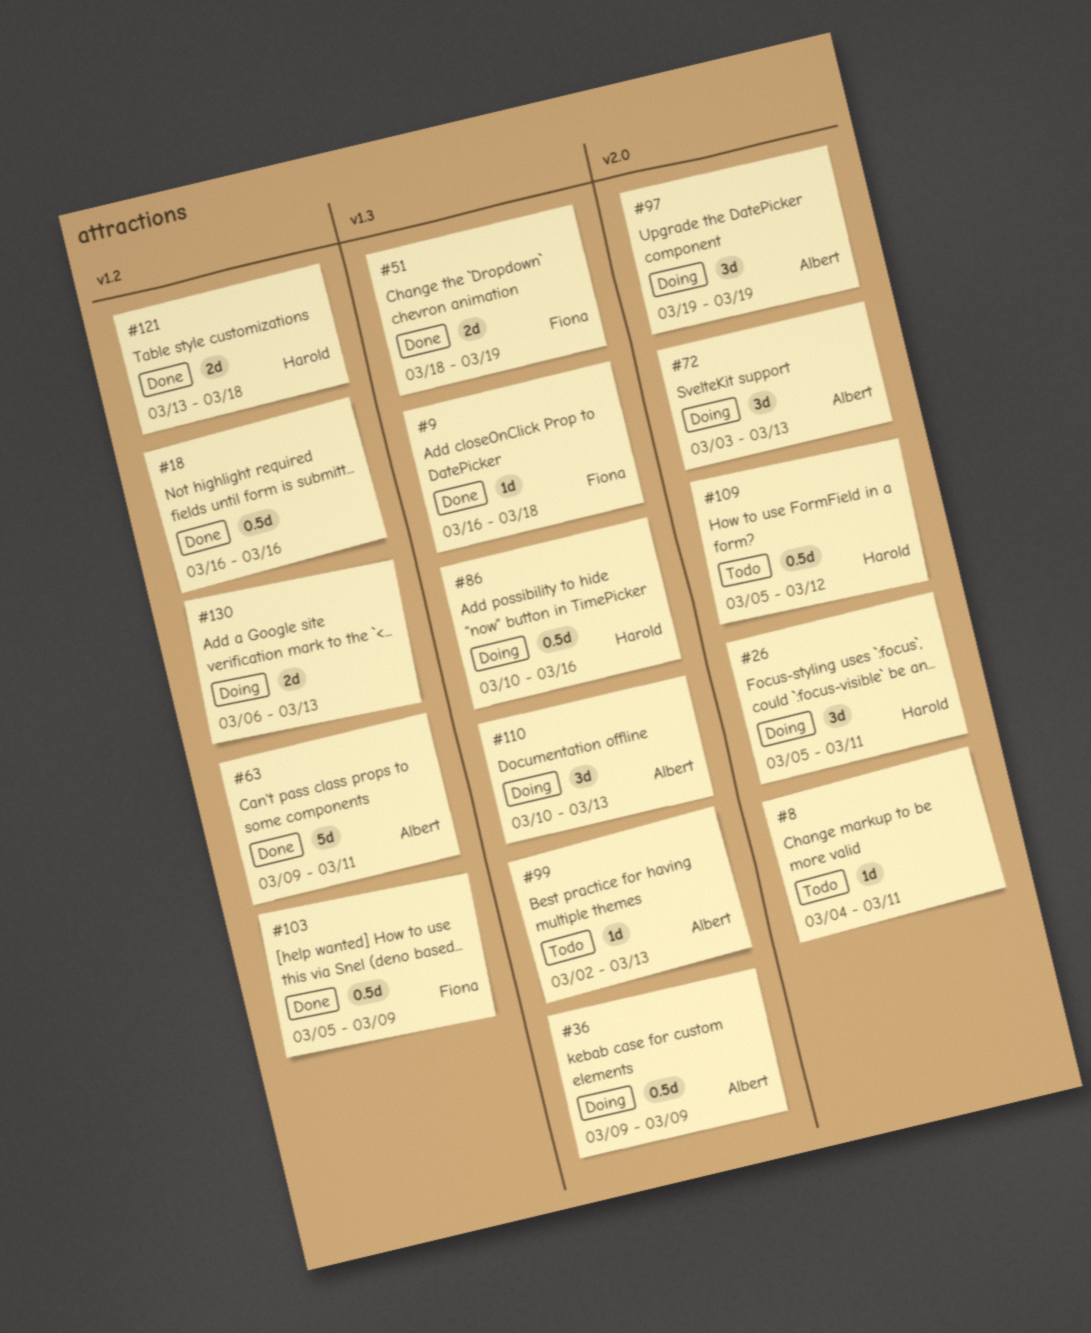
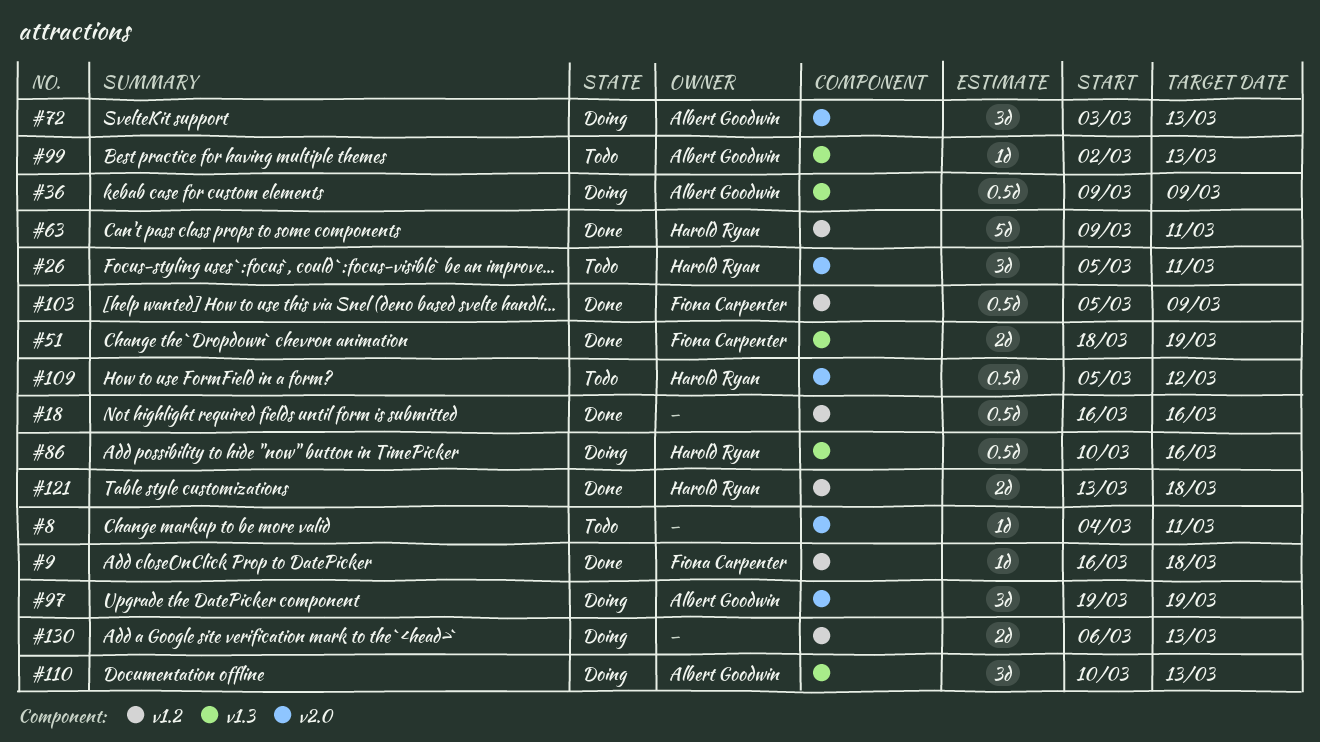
#9, label: v1.3 -> v1.2
#26, status: Doing -> Todo
#63, owner: Albert Goodwin -> Harold Ryan

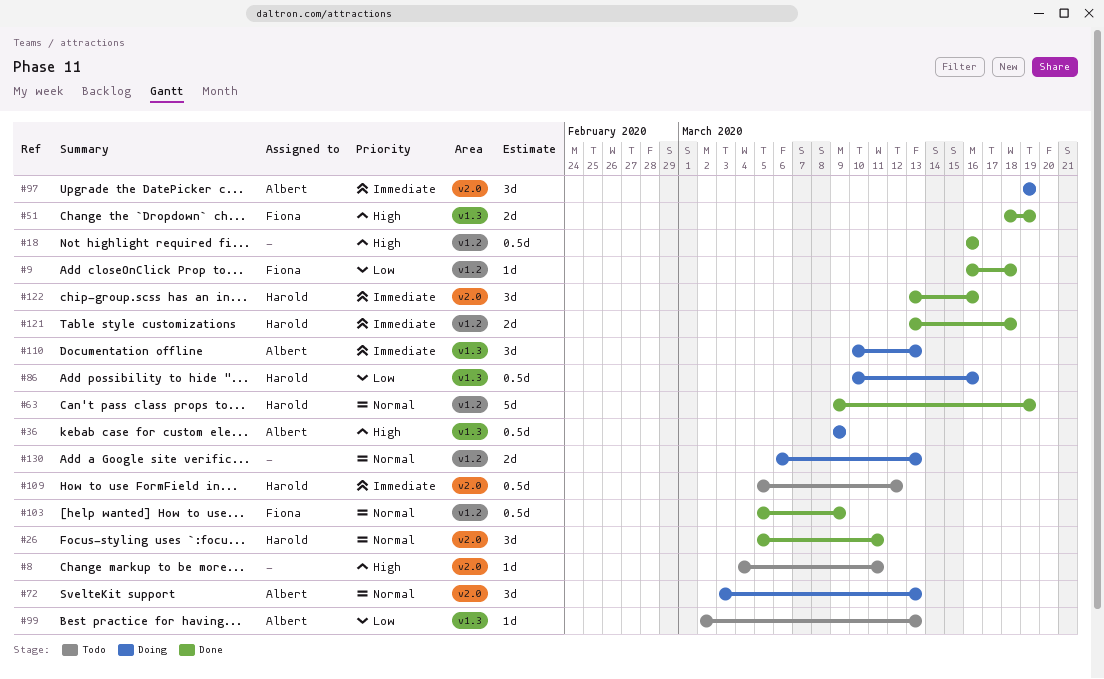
#26, status: Todo -> Done
#63, due: Mar 11 -> Mar 19
#122: none -> present

